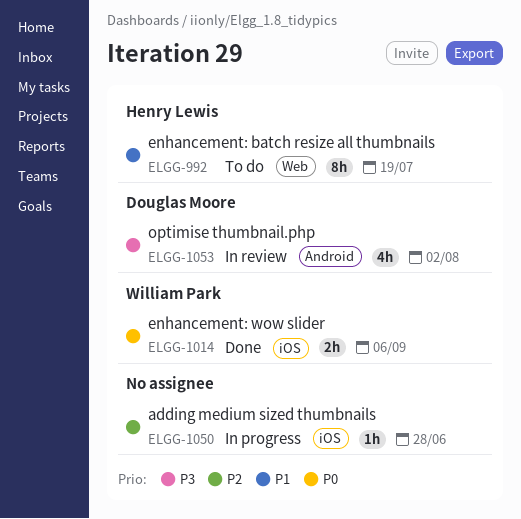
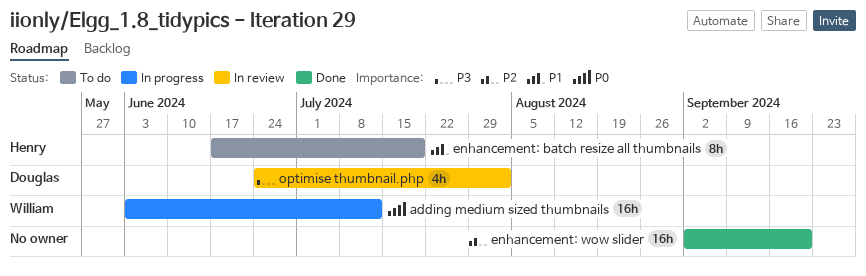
adding medium sized thumbnails, owner: none -> William Park
adding medium sized thumbnails, priority: P2 -> P0
adding medium sized thumbnails, estimate: 1h -> 16h
adding medium sized thumbnails, due: Jun 28 -> Jul 12
enhancement: wow slider, owner: William Park -> none
enhancement: wow slider, priority: P0 -> P2
enhancement: wow slider, estimate: 2h -> 16h
enhancement: wow slider, due: Sep 6 -> Sep 20

